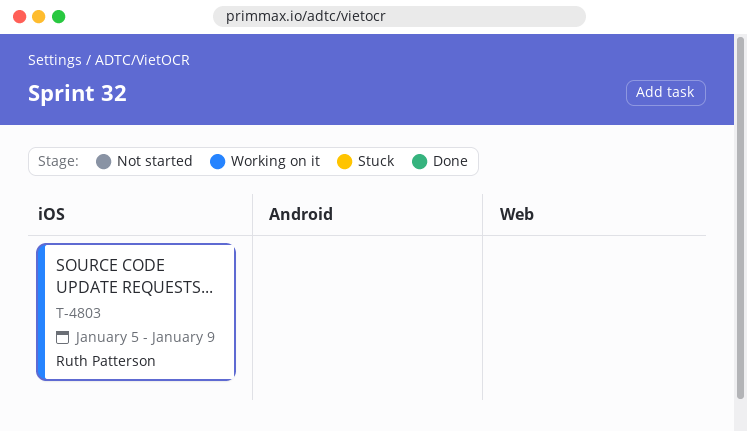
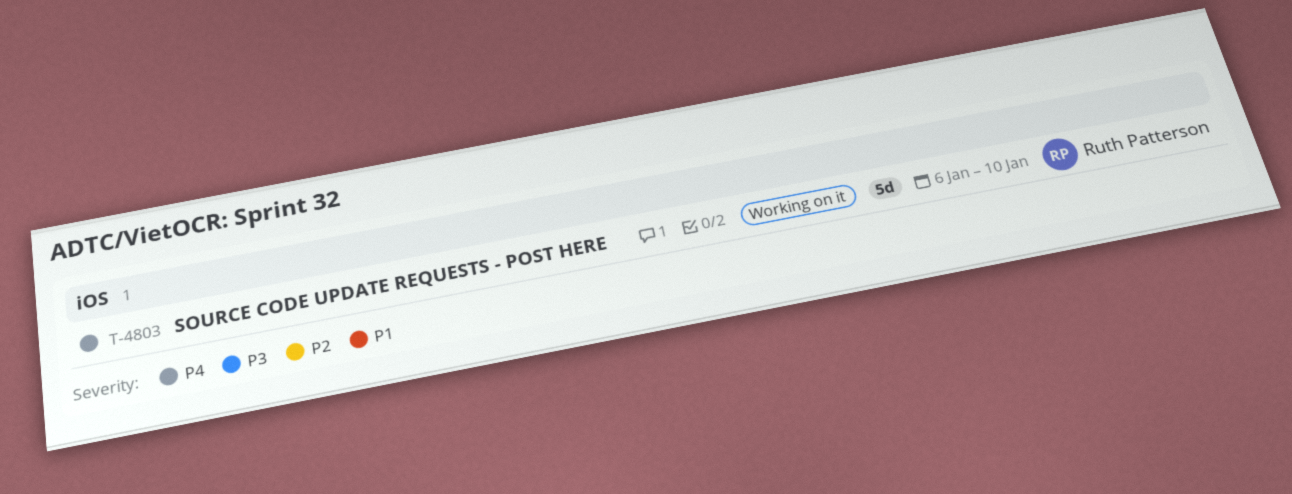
T-4803, start: Jan 5 -> Jan 6
T-4803, due: Jan 9 -> Jan 10

